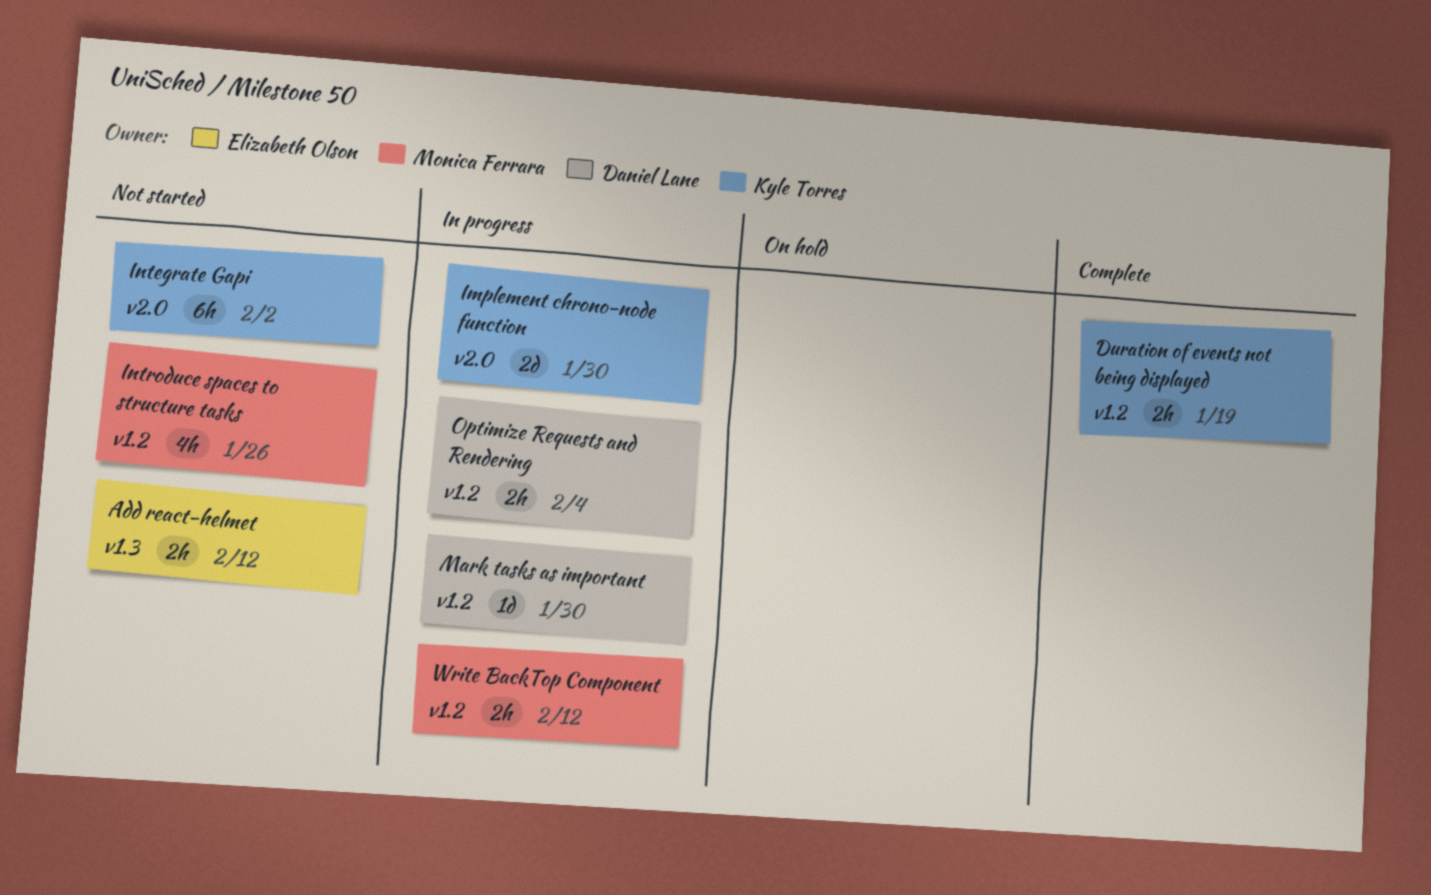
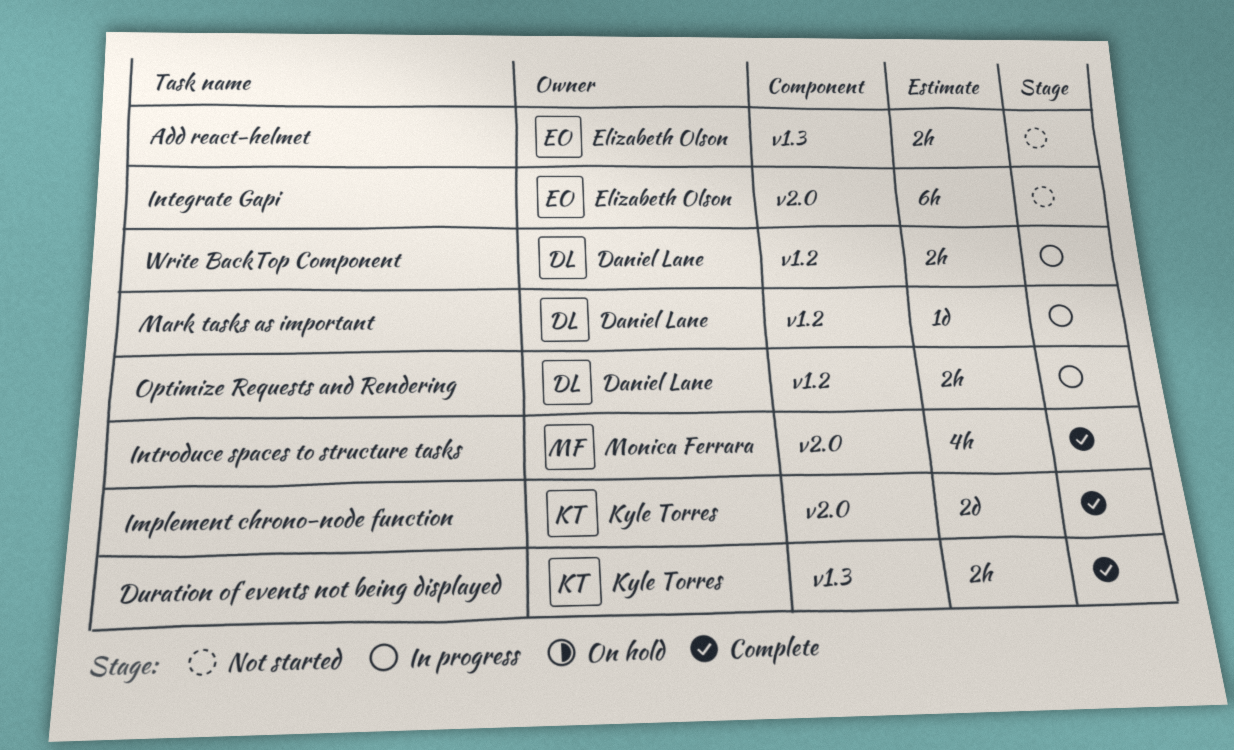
Duration of events not being displayed, label: v1.2 -> v1.3
Implement chrono-node function, status: In progress -> Complete
Integrate Gapi, owner: Kyle Torres -> Elizabeth Olson
Introduce spaces to structure tasks, status: Not started -> Complete
Introduce spaces to structure tasks, label: v1.2 -> v2.0
Write BackTop Component, owner: Monica Ferrara -> Daniel Lane

